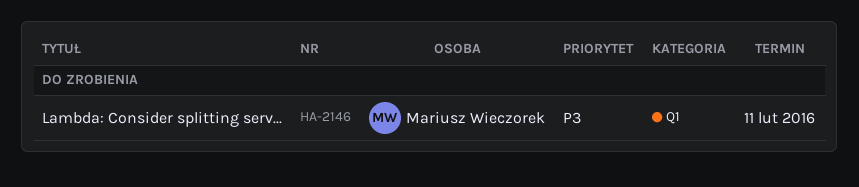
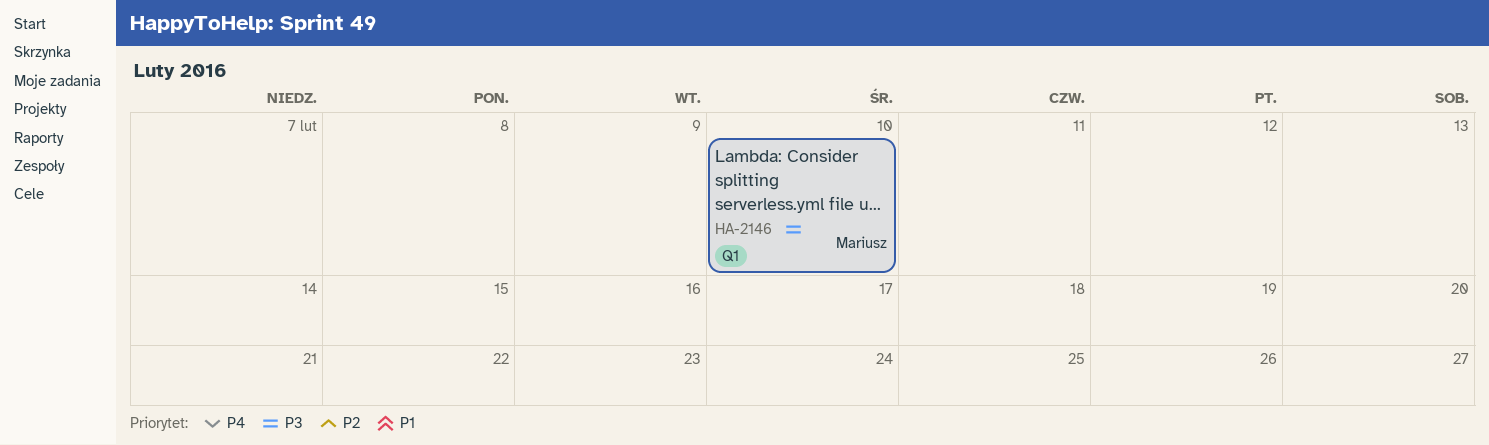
HA-2146, due: Feb 11 -> Feb 10

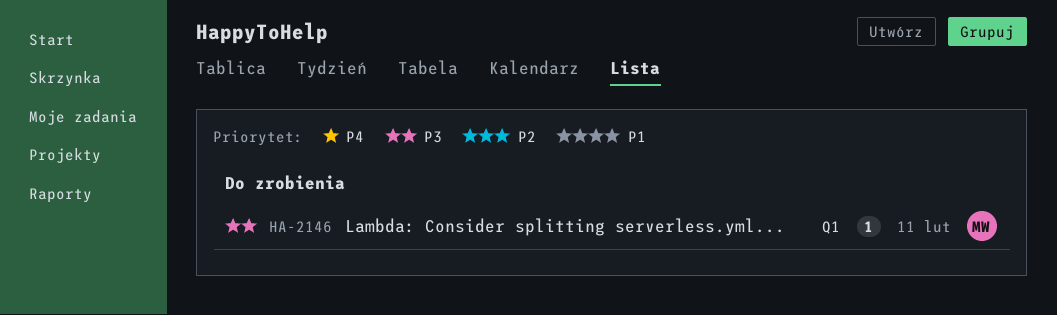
HA-2146, due: Feb 10 -> Feb 11

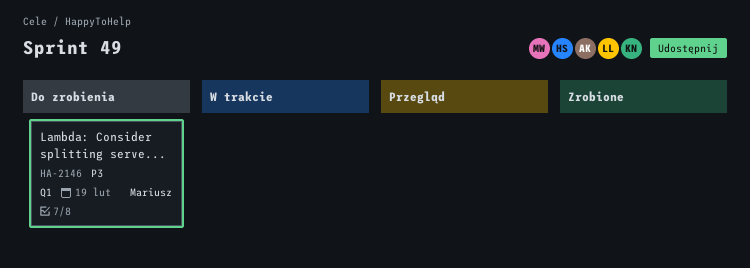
HA-2146, due: Feb 11 -> Feb 19

